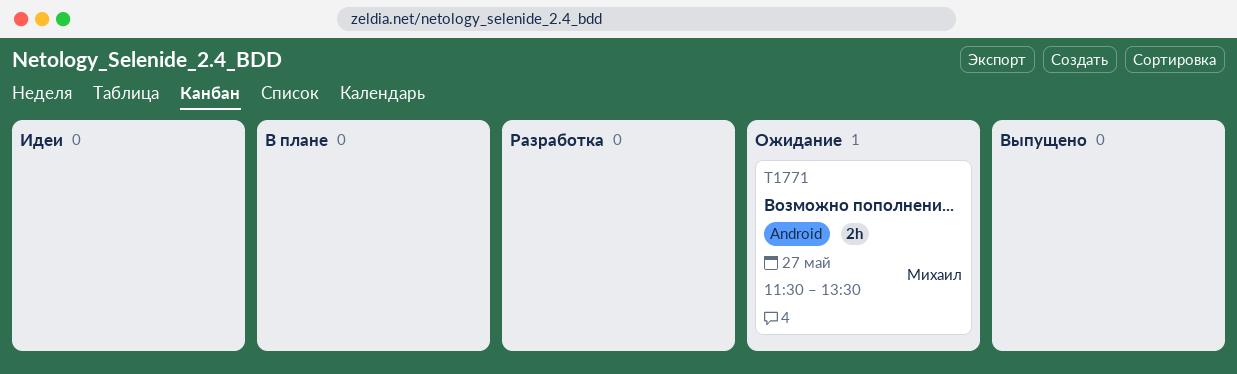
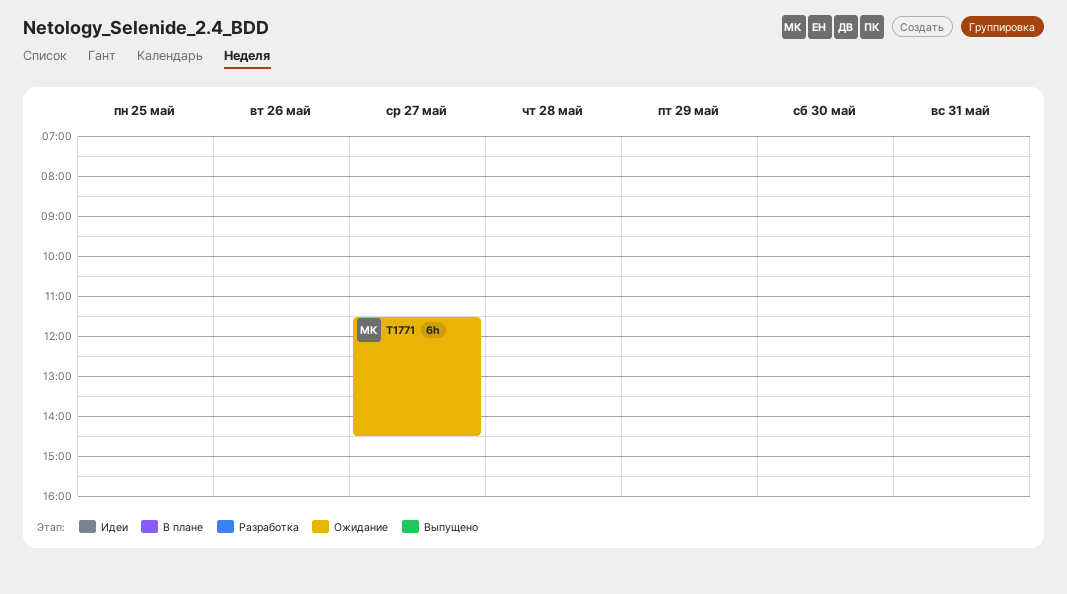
T1771, estimate: 2h -> 6h
T1771, ends: 13:30 -> 14:30

